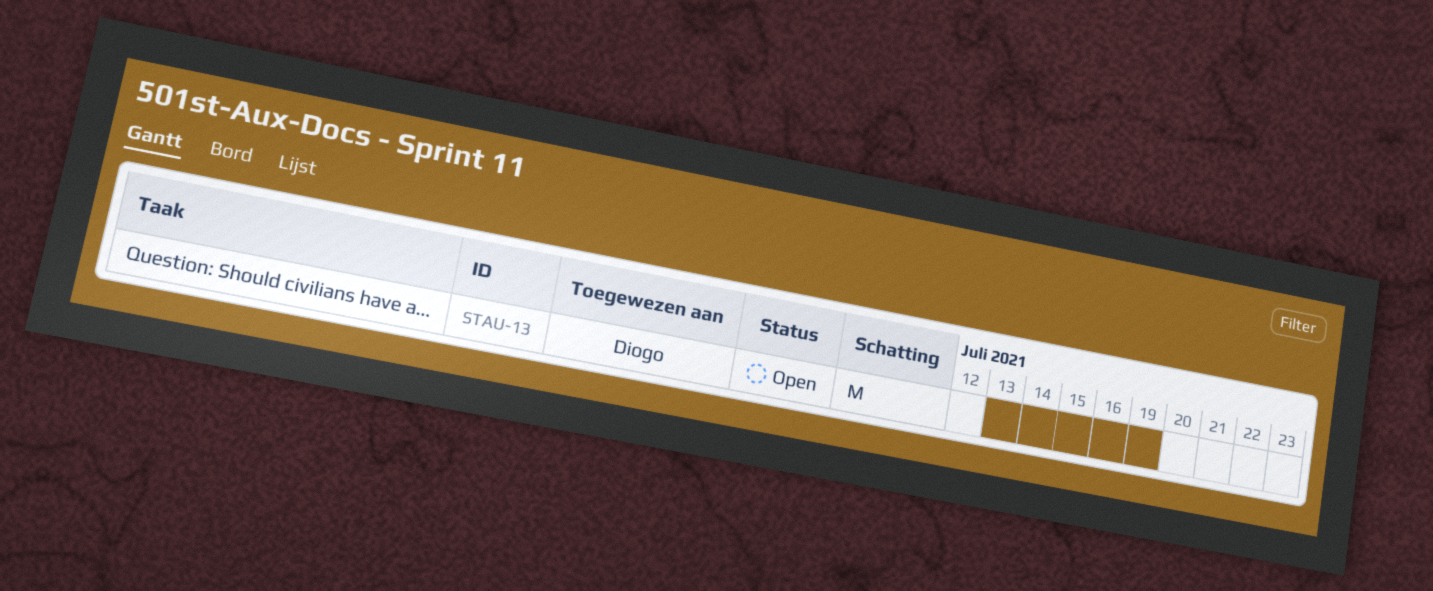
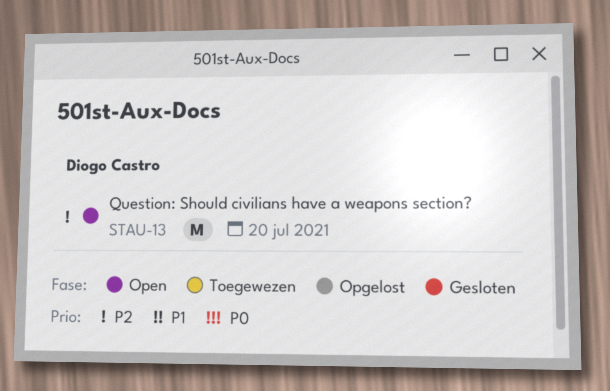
STAU-13, due: Jul 19 -> Jul 20

